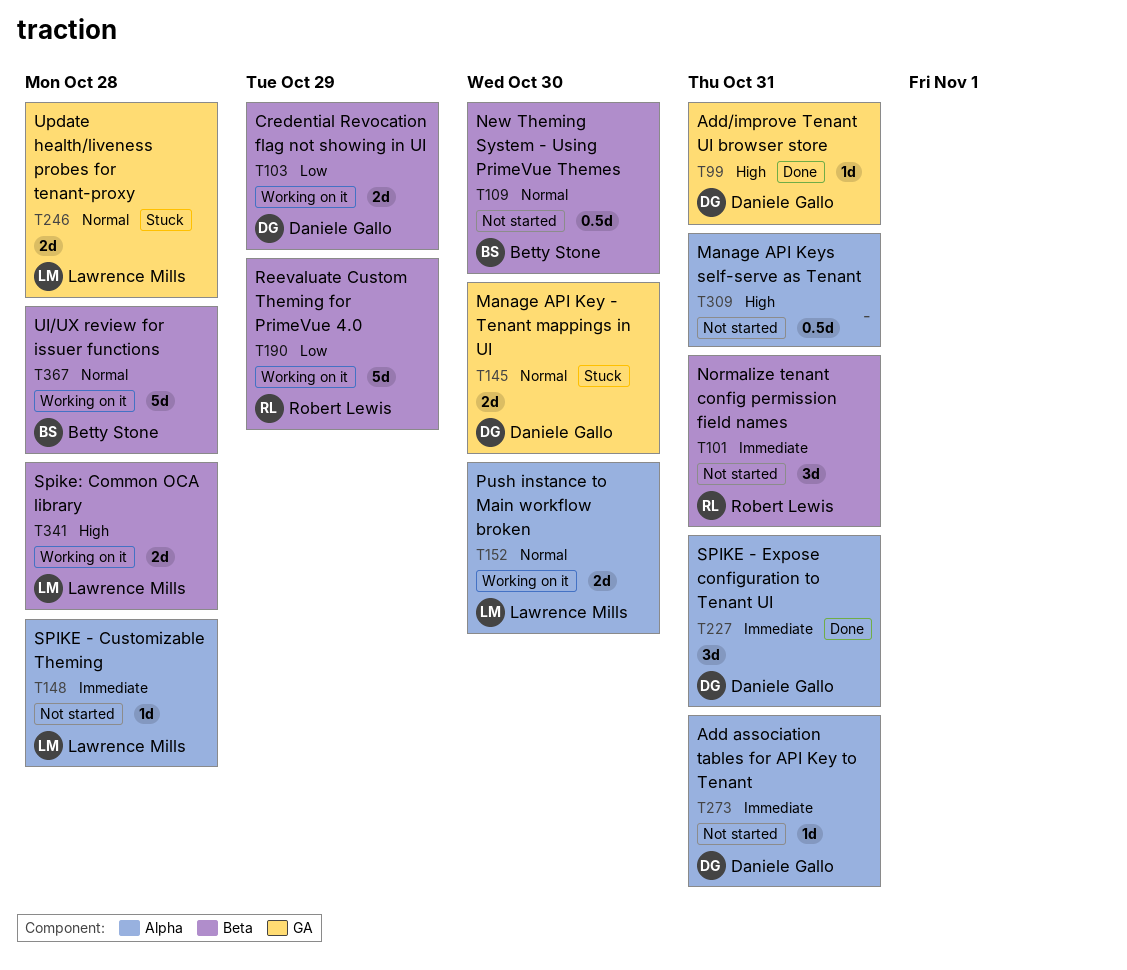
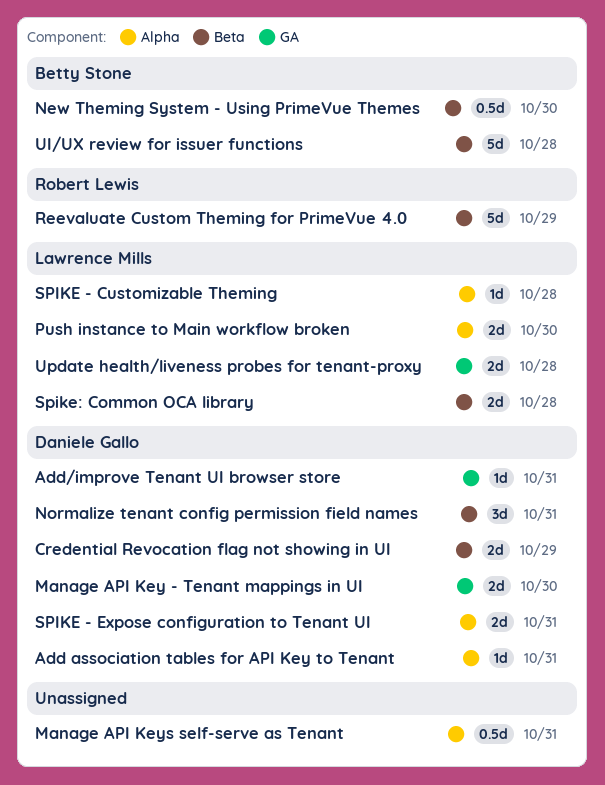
Normalize tenant config permission field names, owner: Robert Lewis -> Daniele Gallo
SPIKE - Expose configuration to Tenant UI, estimate: 3d -> 2d

